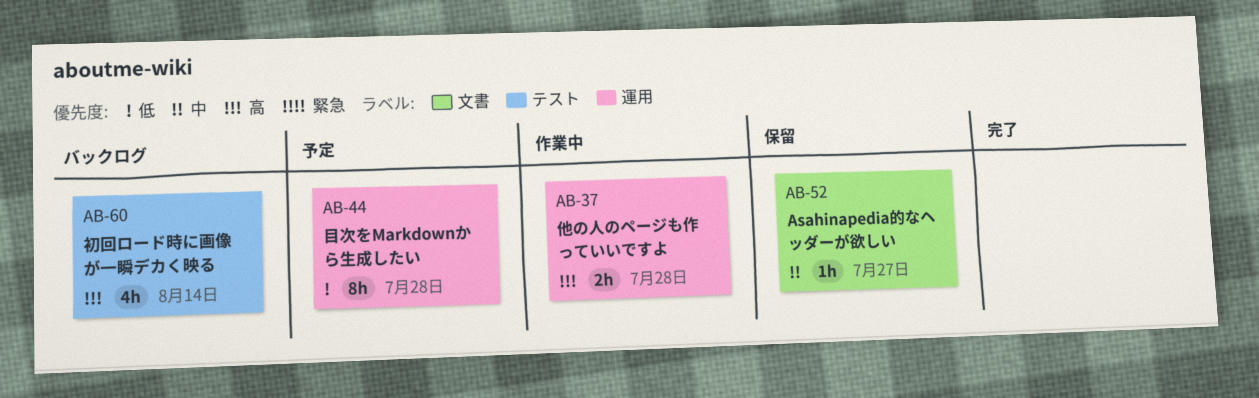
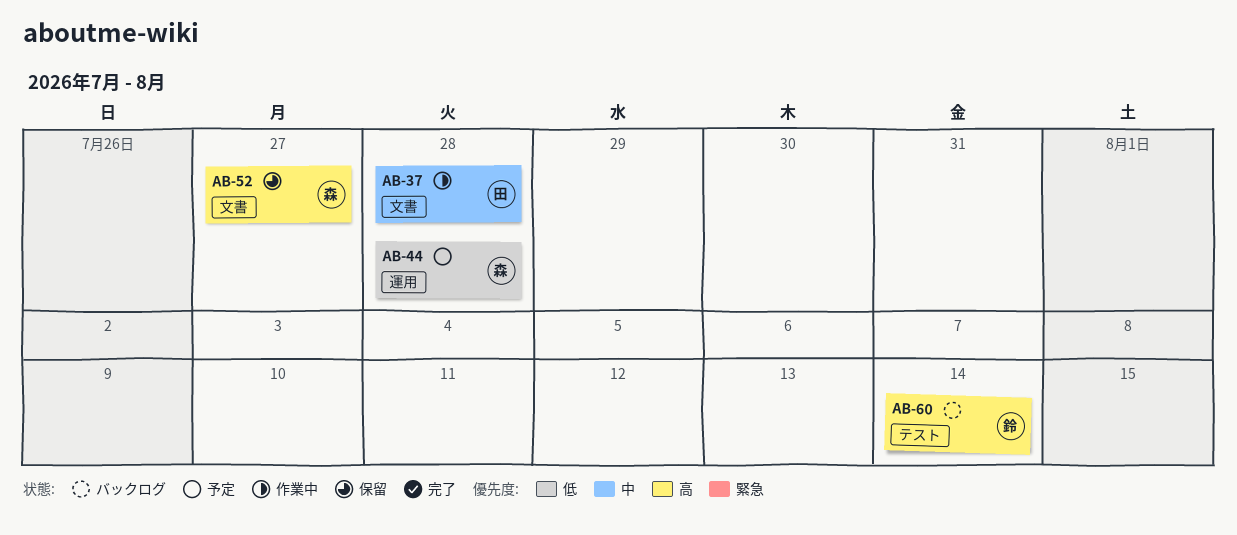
AB-37, priority: 高 -> 中
AB-37, label: 運用 -> 文書
AB-52, priority: 中 -> 高

